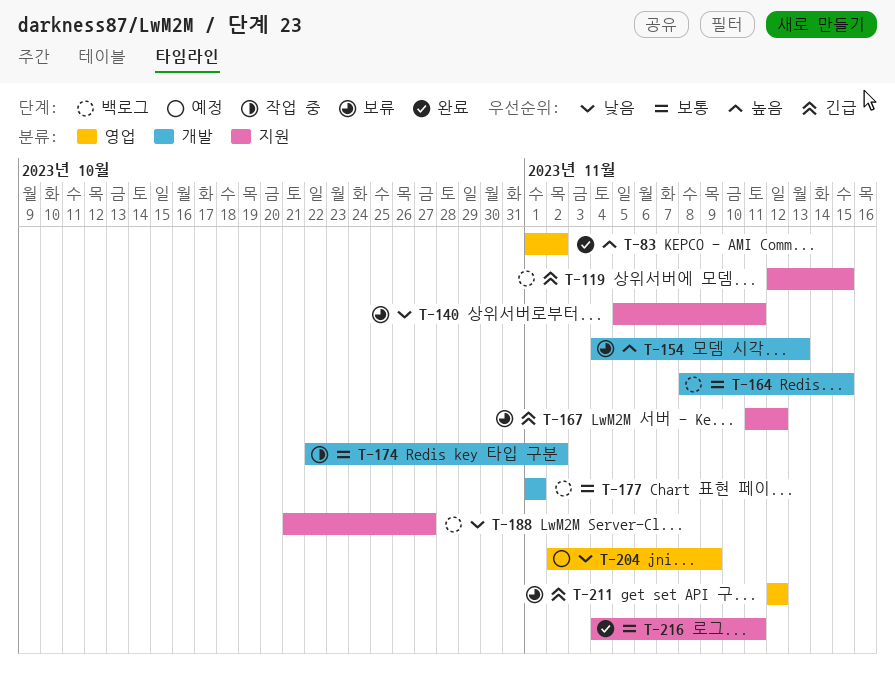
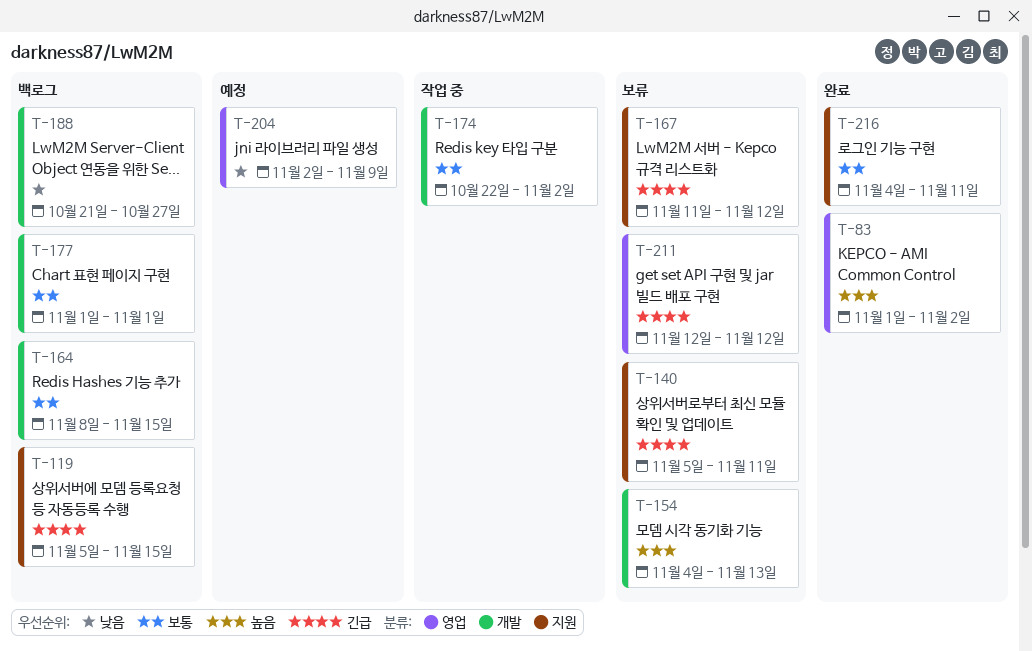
T-119, start: Nov 12 -> Nov 5
T-140, priority: 낮음 -> 긴급
T-188, label: 지원 -> 개발

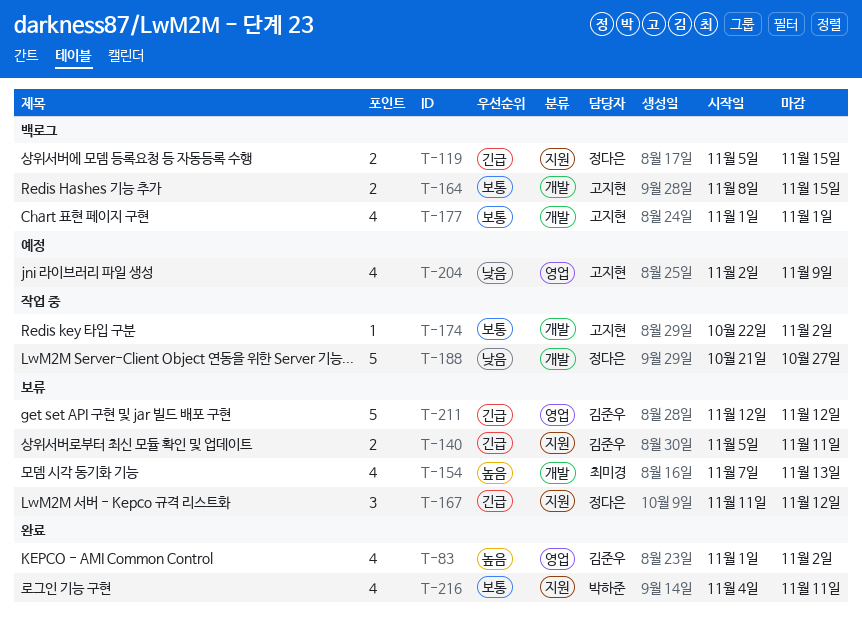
T-154, start: Nov 4 -> Nov 7
T-188, status: 백로그 -> 작업 중

